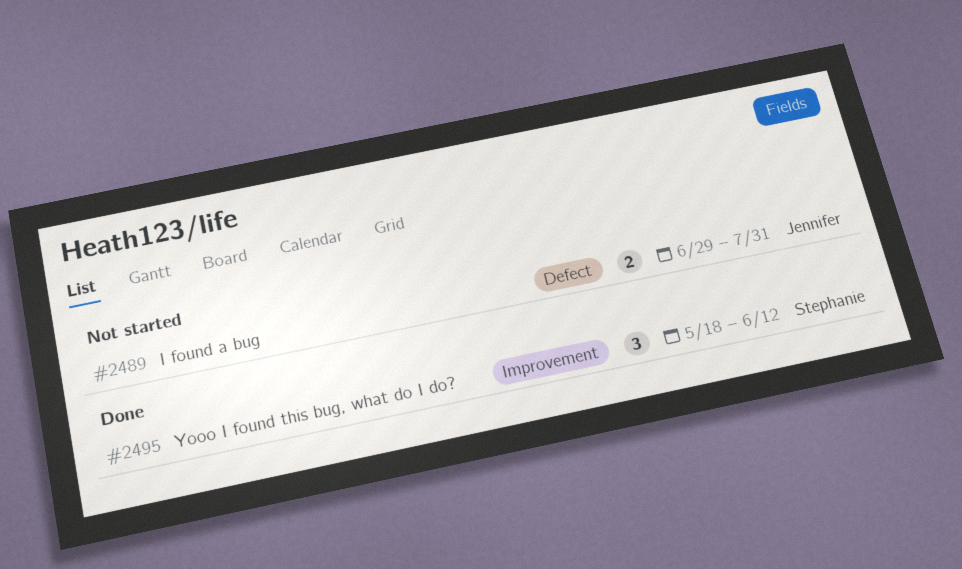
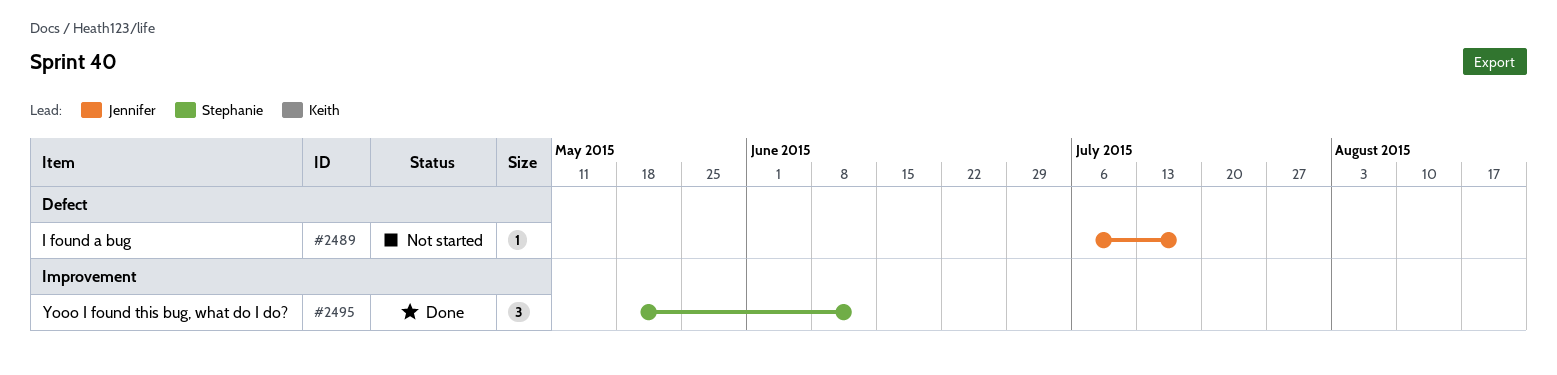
#2489, estimate: 2 -> 1
#2489, start: Jun 29 -> Jul 6
#2489, due: Jul 31 -> Jul 17

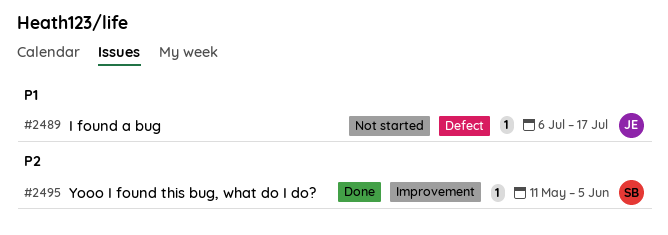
#2495, estimate: 3 -> 1
#2495, start: May 18 -> May 11
#2495, due: Jun 12 -> Jun 5

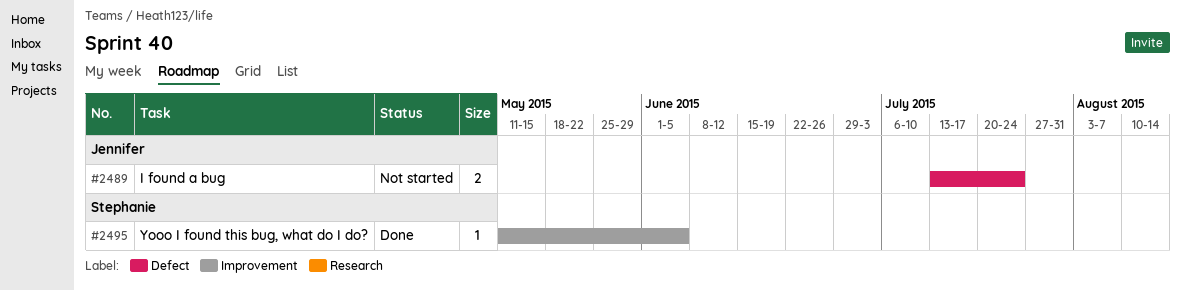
#2489, estimate: 1 -> 2
#2489, start: Jul 6 -> Jul 13
#2489, due: Jul 17 -> Jul 24

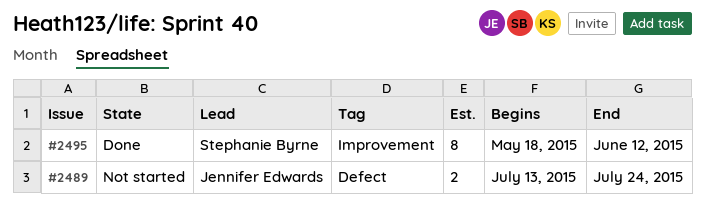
#2495, estimate: 1 -> 8
#2495, start: May 11 -> May 18
#2495, due: Jun 5 -> Jun 12

